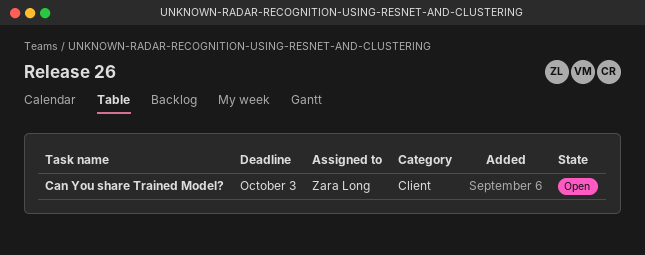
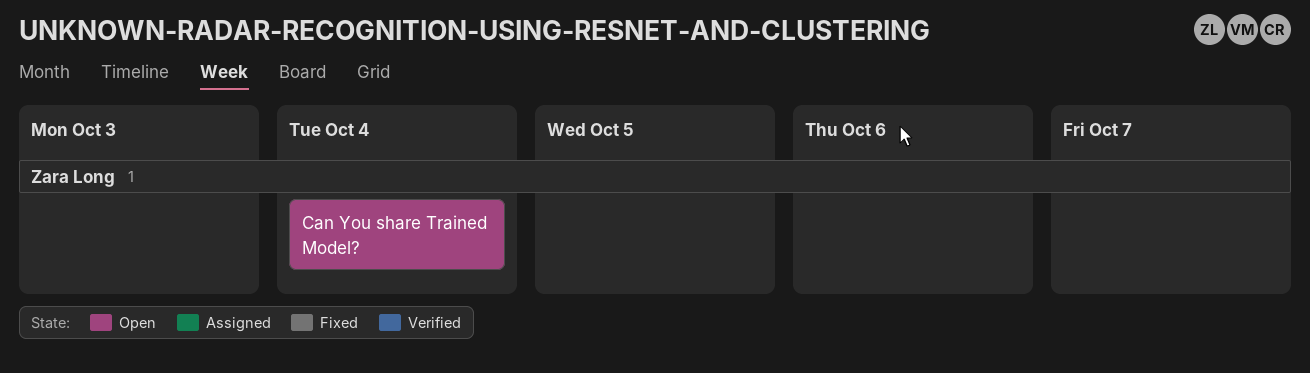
Can You share Trained Model?, due: Oct 3 -> Oct 4

